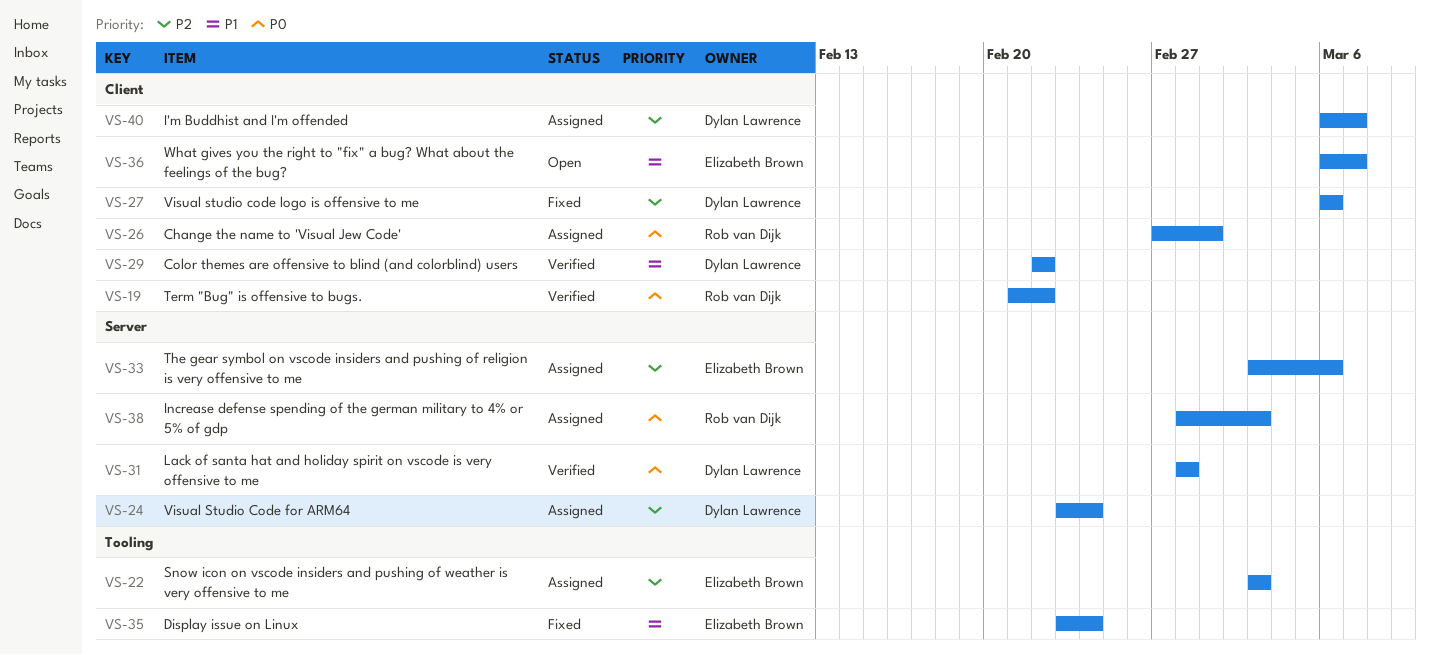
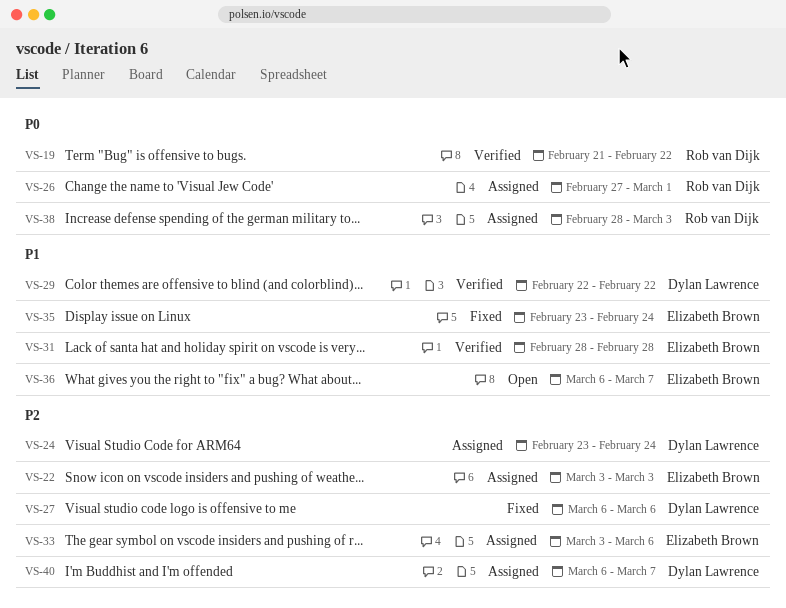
VS-31, owner: Dylan Lawrence -> Elizabeth Brown
VS-31, priority: P0 -> P1

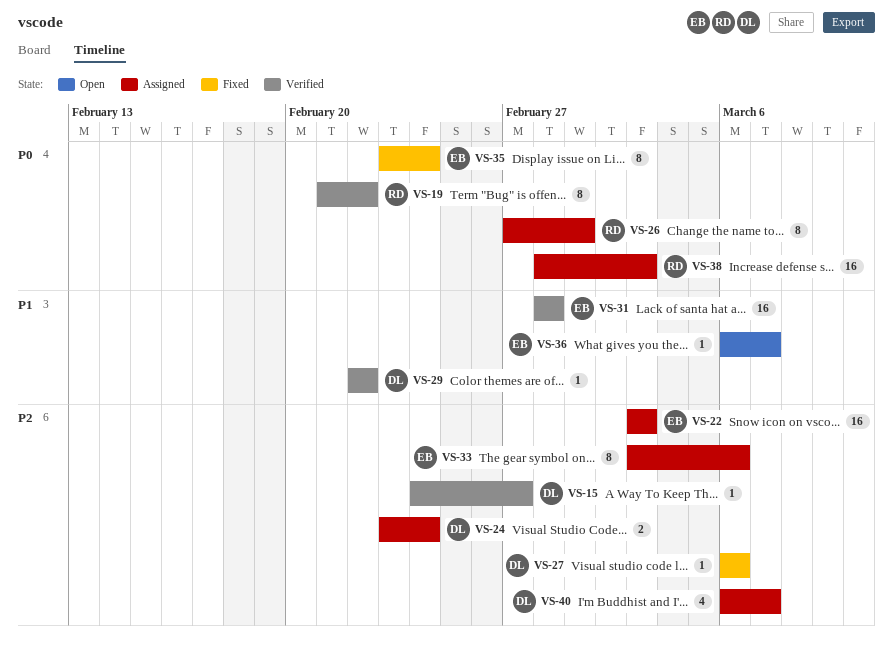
VS-15: none -> present
VS-35, priority: P1 -> P0

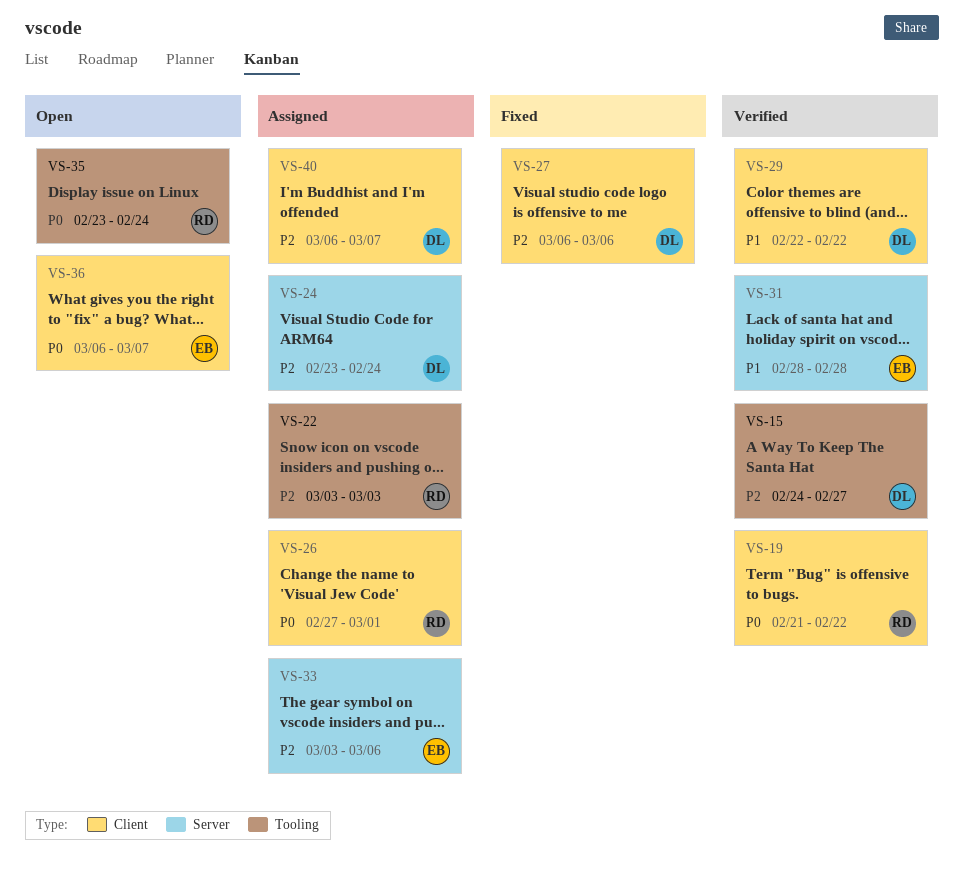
VS-22, owner: EB -> RD
VS-35, status: Fixed -> Open
VS-35, owner: EB -> RD
VS-36, priority: P1 -> P0
VS-38: present -> none

